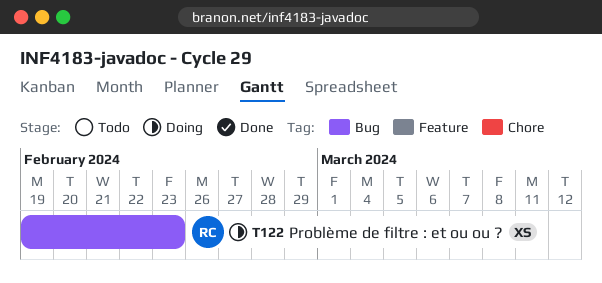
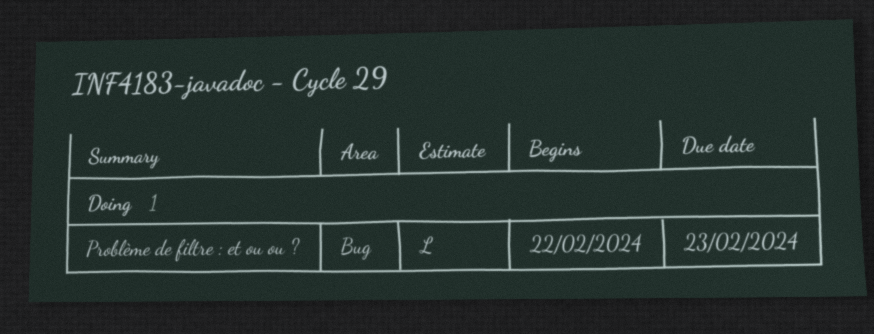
Problème de filtre : et ou ou ?, estimate: XS -> L
Problème de filtre : et ou ou ?, start: Feb 19 -> Feb 22

